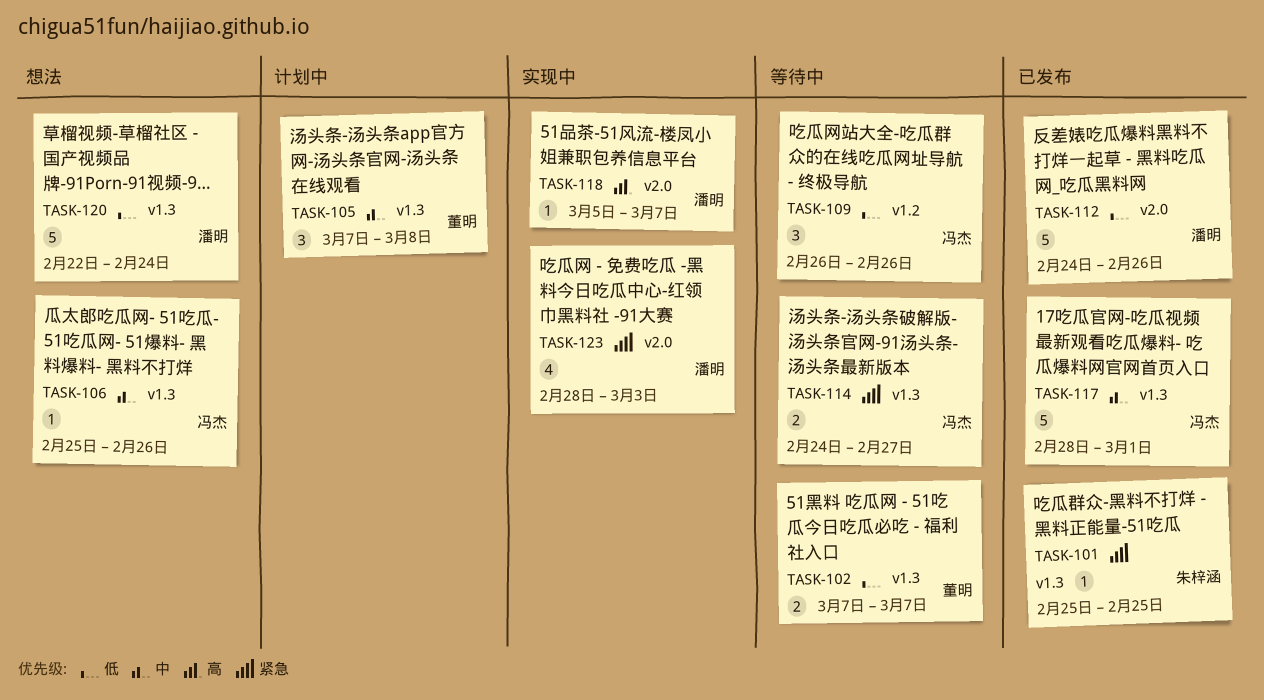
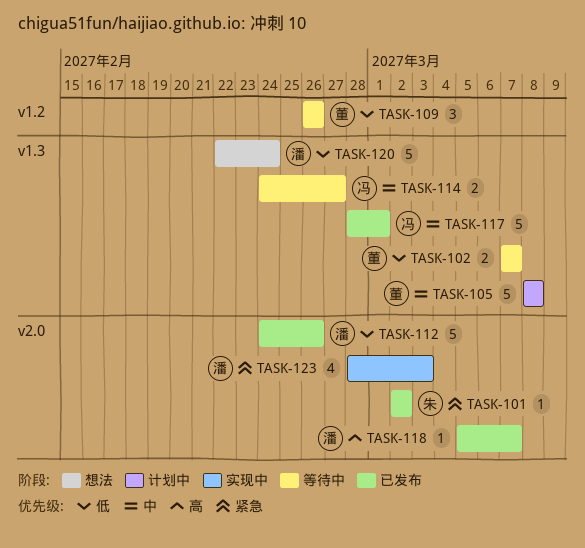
TASK-101, label: v1.3 -> v2.0
TASK-101, start: Feb 25 -> Mar 2
TASK-101, due: Feb 25 -> Mar 2
TASK-105, estimate: 3 -> 5
TASK-105, start: Mar 7 -> Mar 8
TASK-106: present -> none
TASK-109, owner: 冯杰 -> 董明
TASK-114, priority: 紧急 -> 中
TASK-118, status: 实现中 -> 已发布

